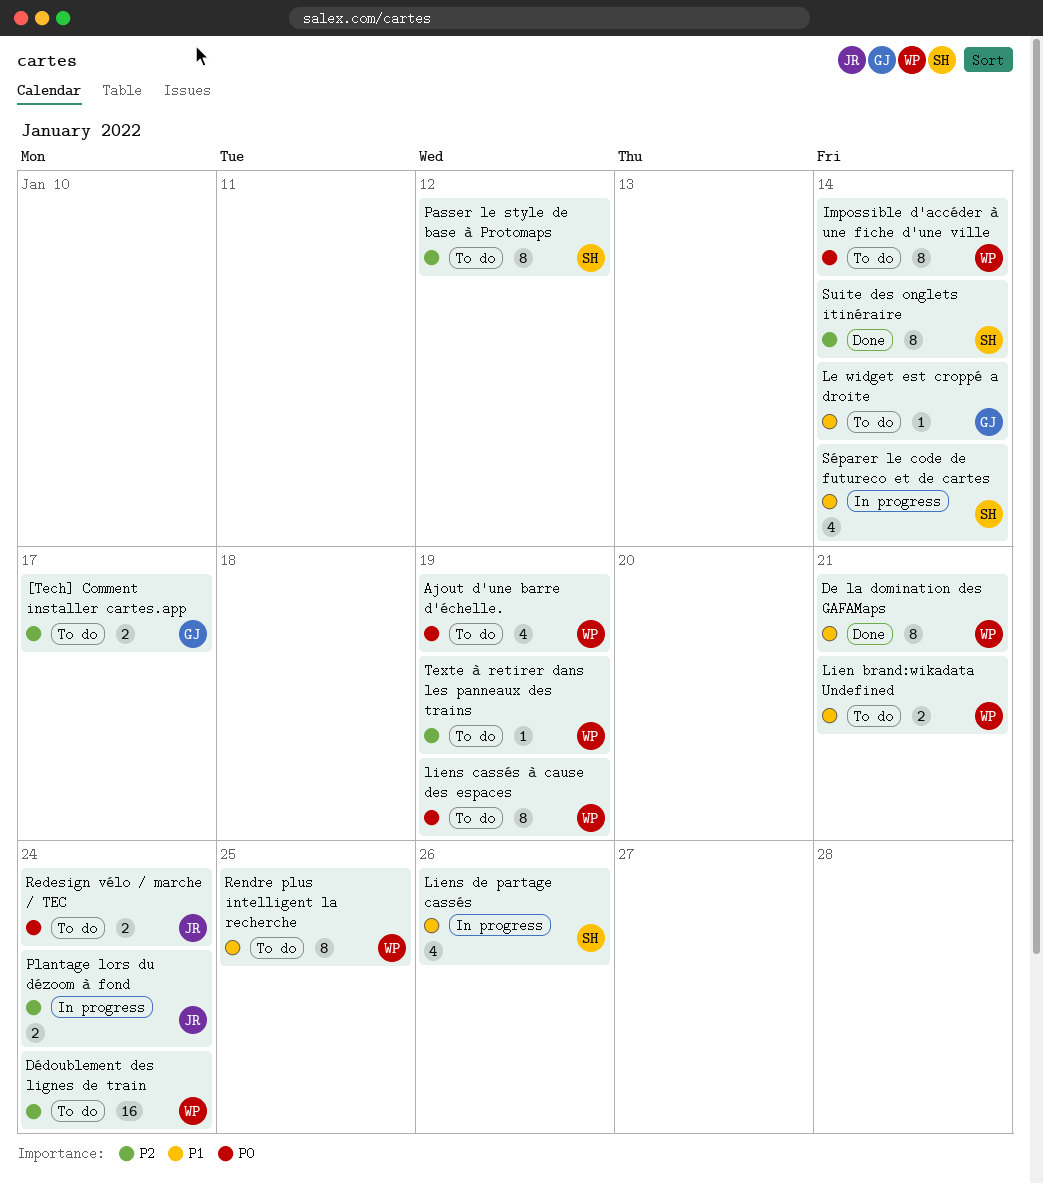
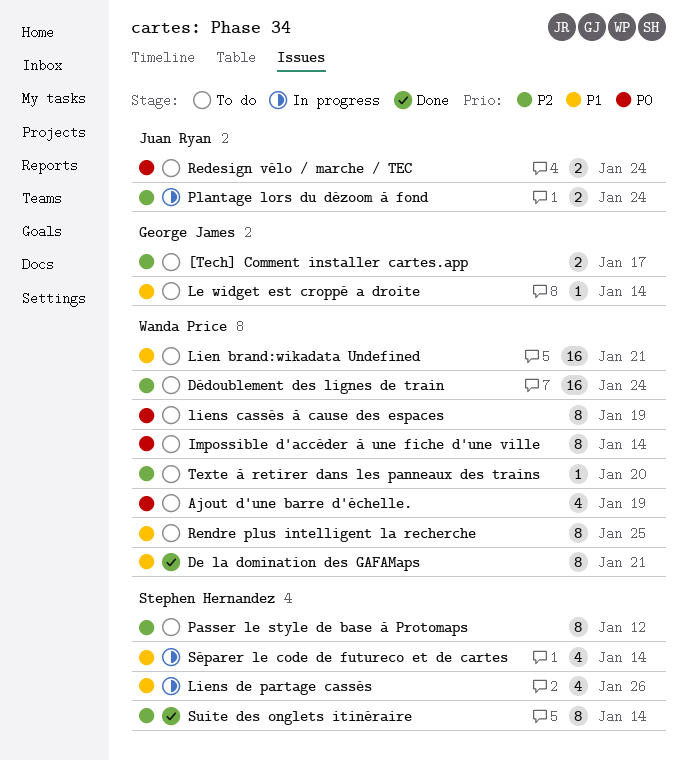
Lien brand:wikadata Undefined, estimate: 2 -> 16
Texte à retirer dans les panneaux des trains, due: Jan 19 -> Jan 20

